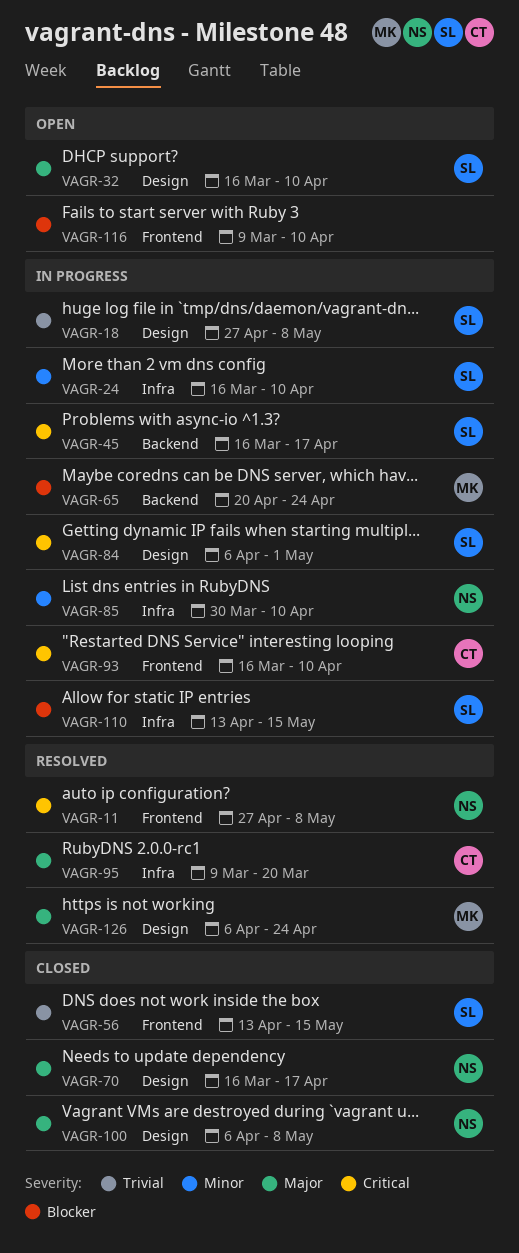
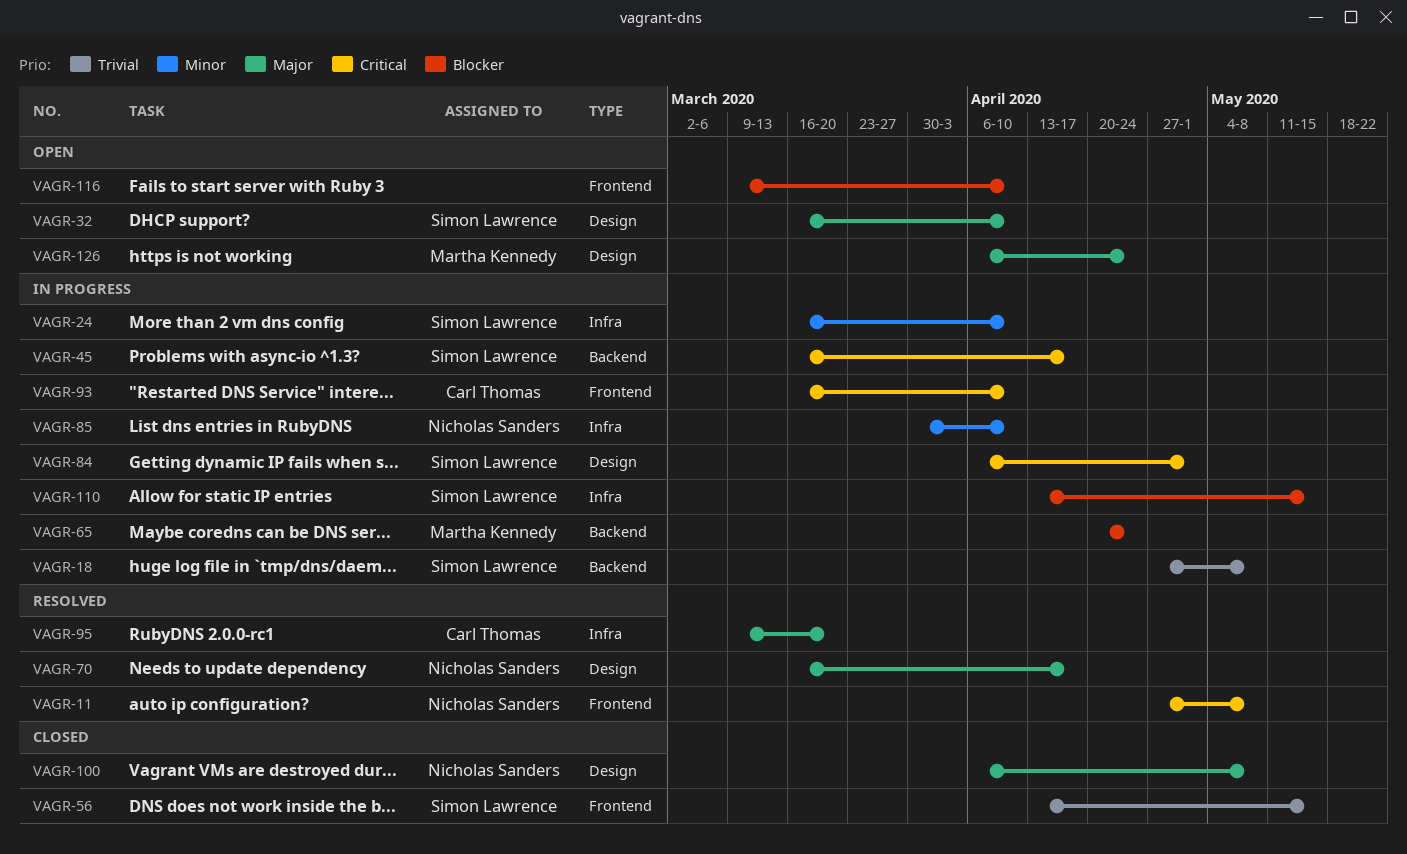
VAGR-18, label: Design -> Backend
VAGR-70, status: Closed -> Resolved
VAGR-126, status: Resolved -> Open

